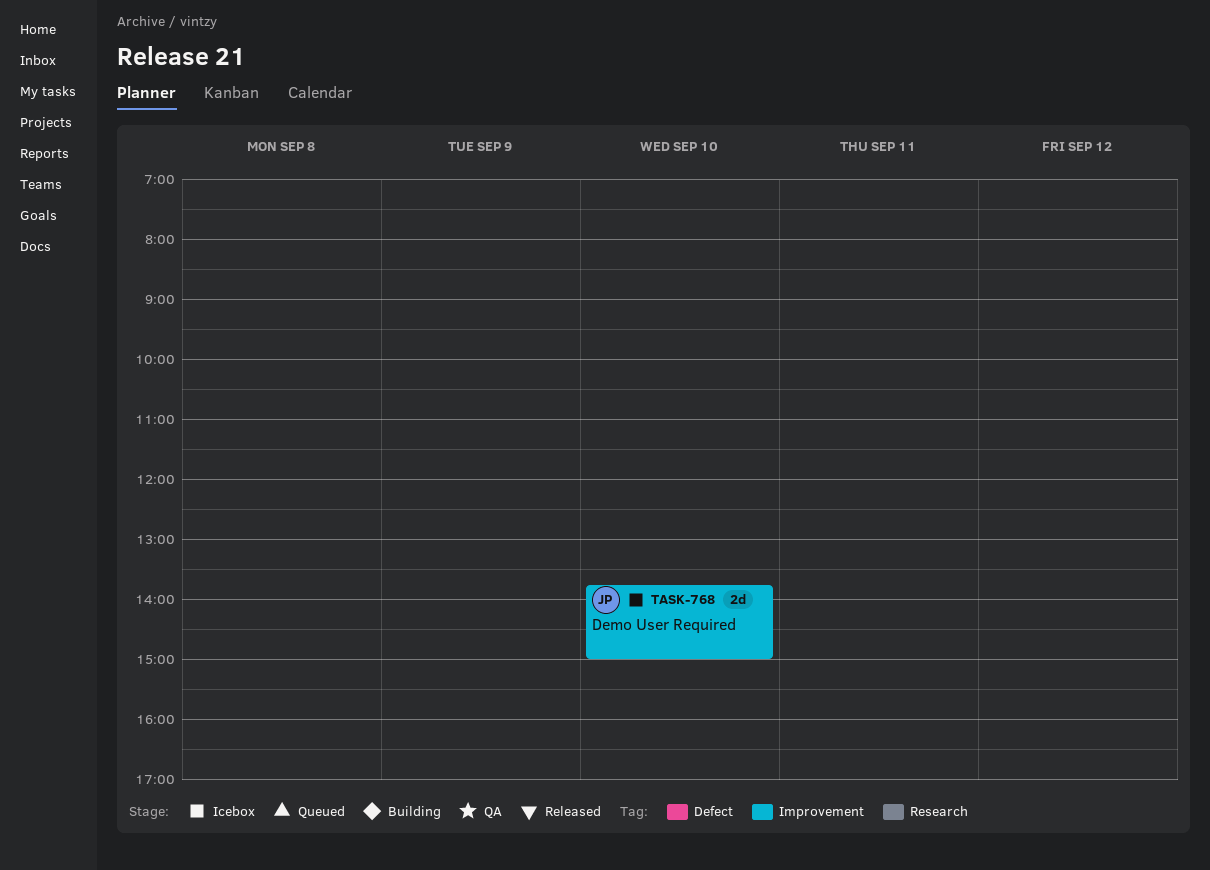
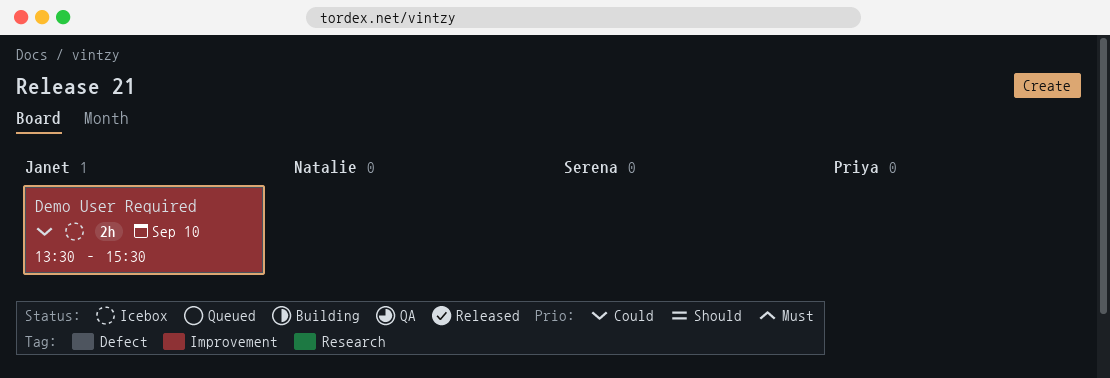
Demo User Required, estimate: 2d -> 2h
Demo User Required, begins: 13:45 -> 13:30
Demo User Required, ends: 15:00 -> 15:30

